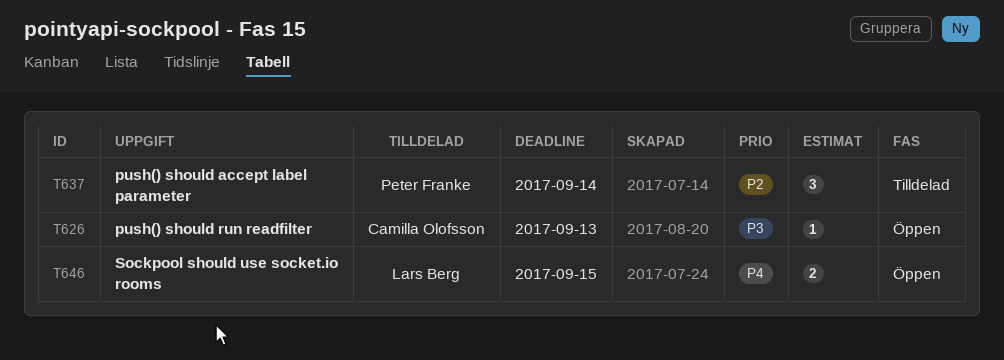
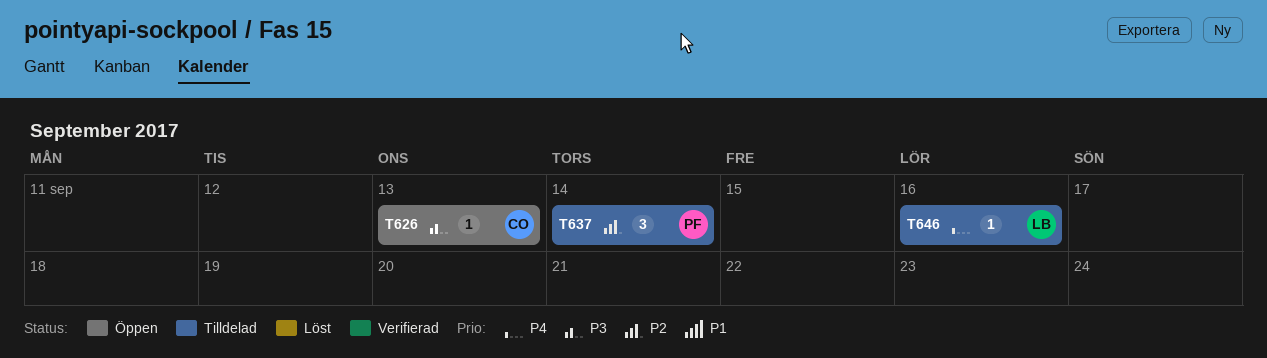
T646, status: Öppen -> Tilldelad
T646, estimate: 2 -> 1
T646, due: Sep 15 -> Sep 16

